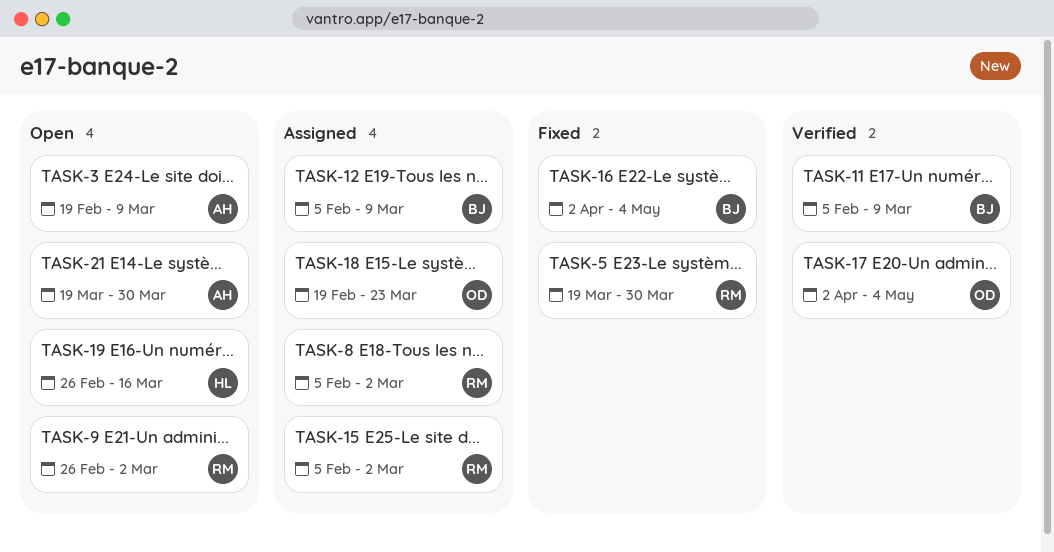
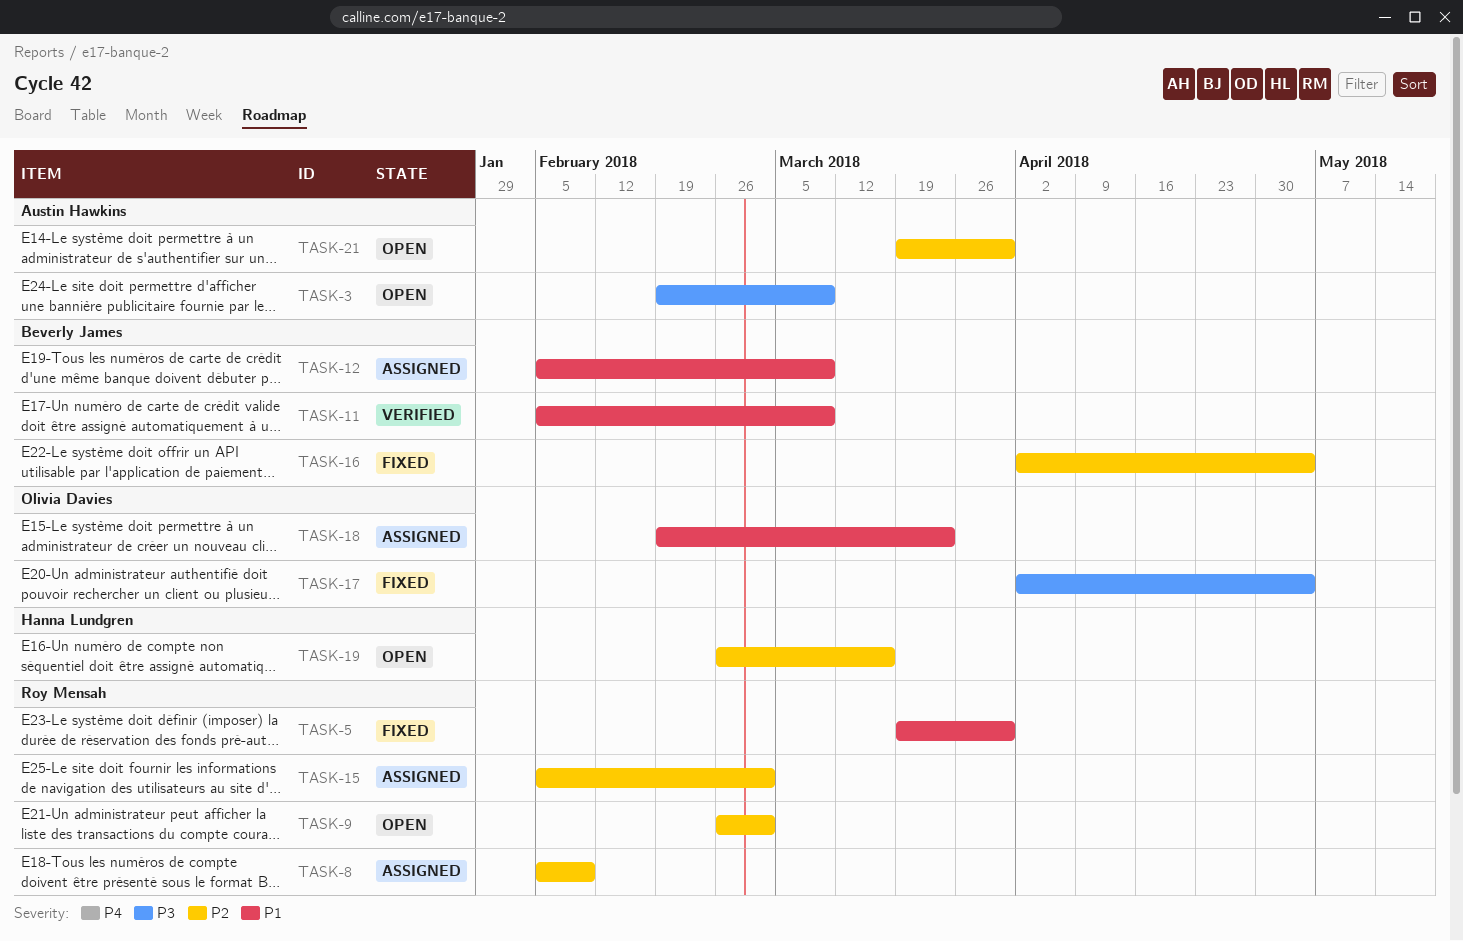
TASK-8, due: Mar 2 -> Feb 9
TASK-17, status: Verified -> Fixed

